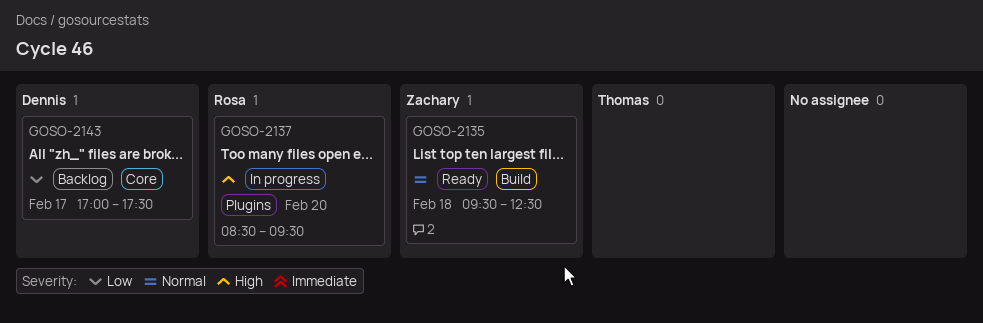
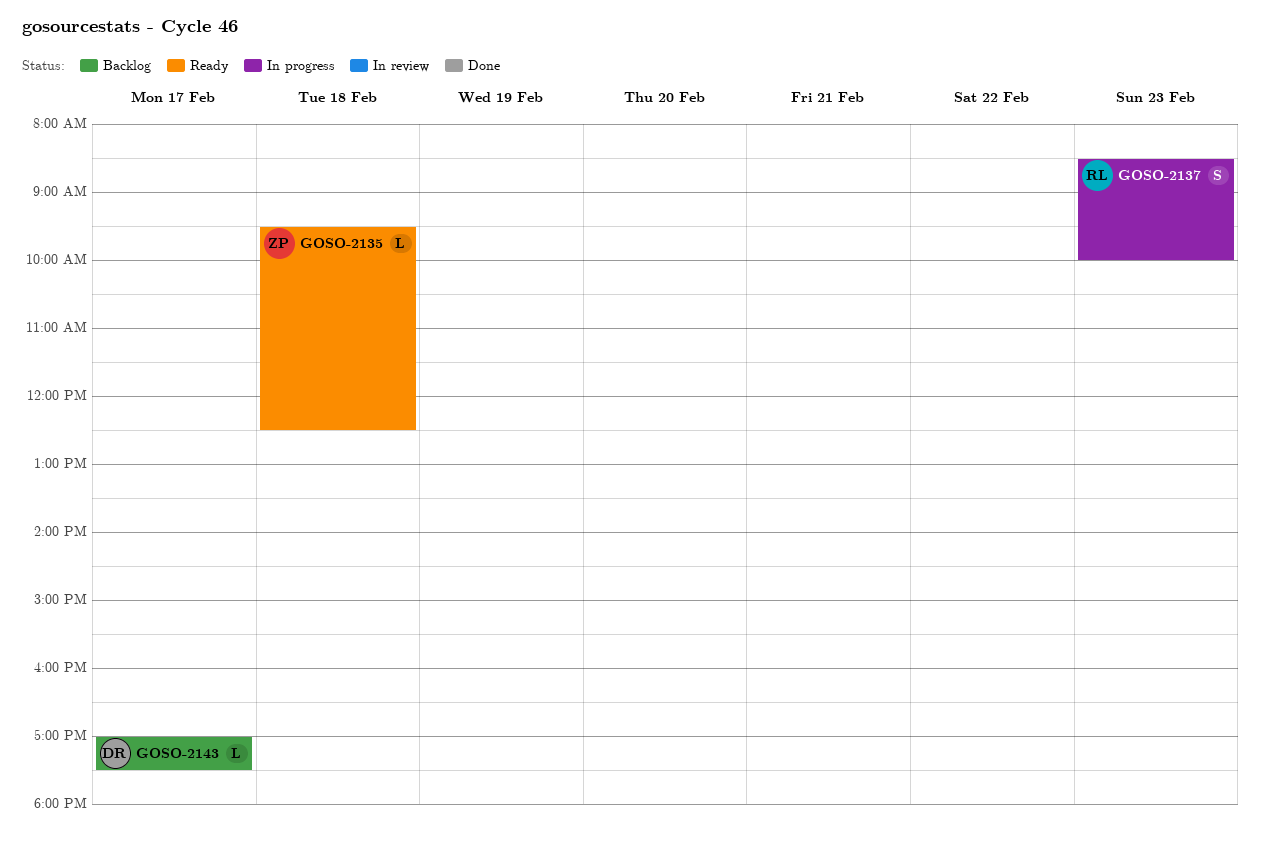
GOSO-2137, day: Feb 20 -> Feb 23
GOSO-2137, ends: 09:30 -> 10:00

